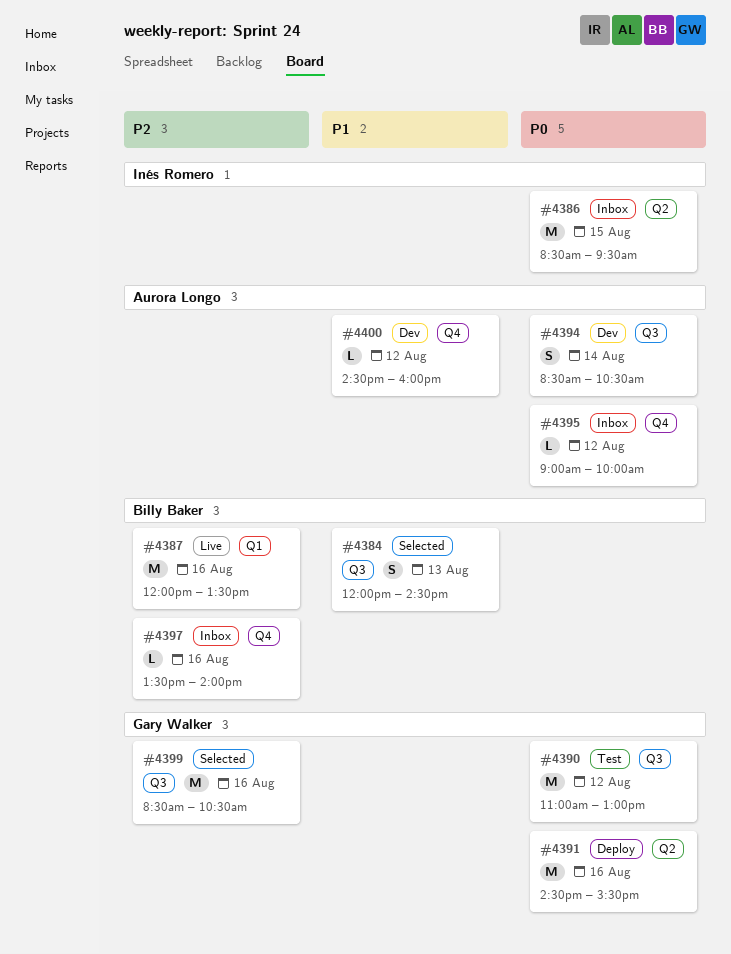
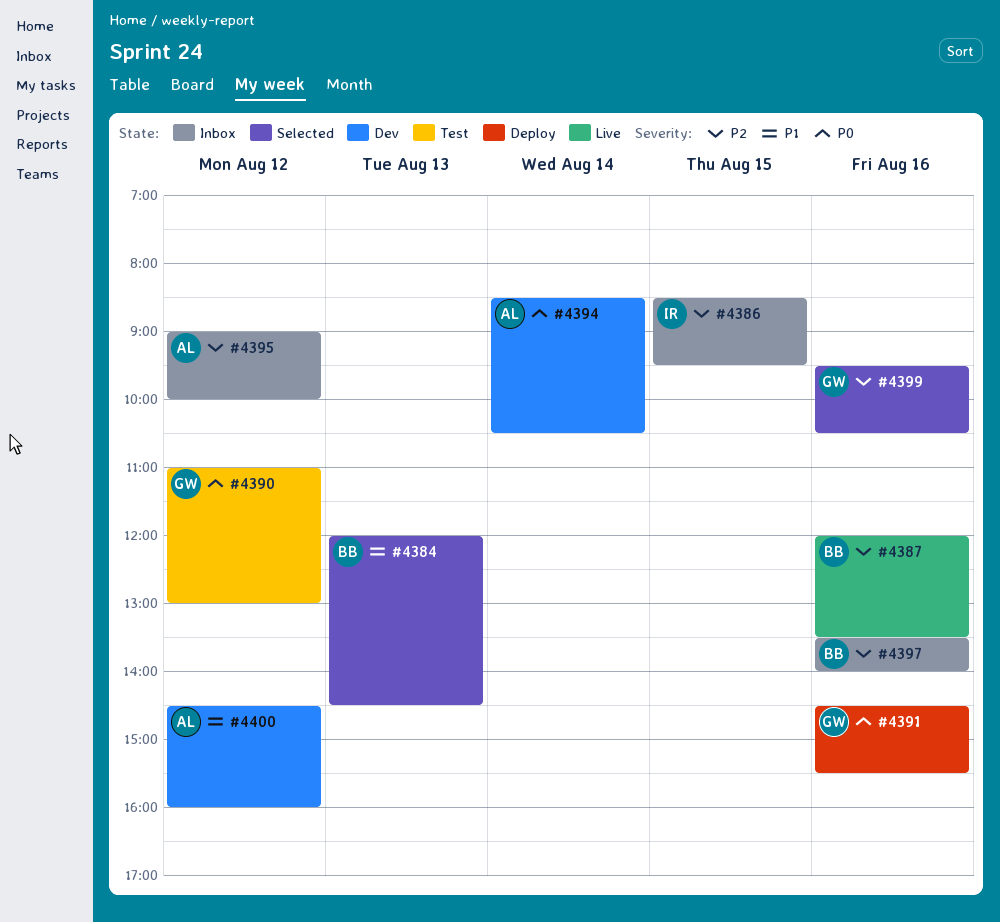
#4386, priority: P0 -> P2
#4395, priority: P0 -> P2
#4399, begins: 08:30 -> 09:30

